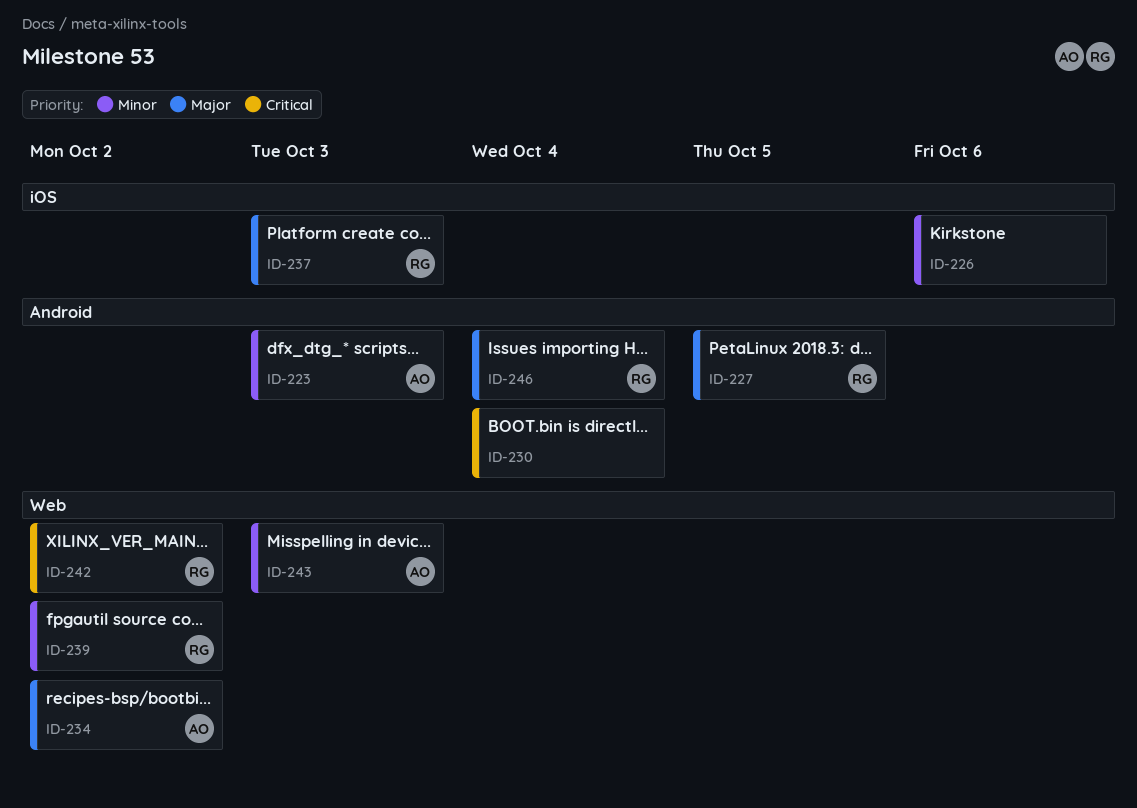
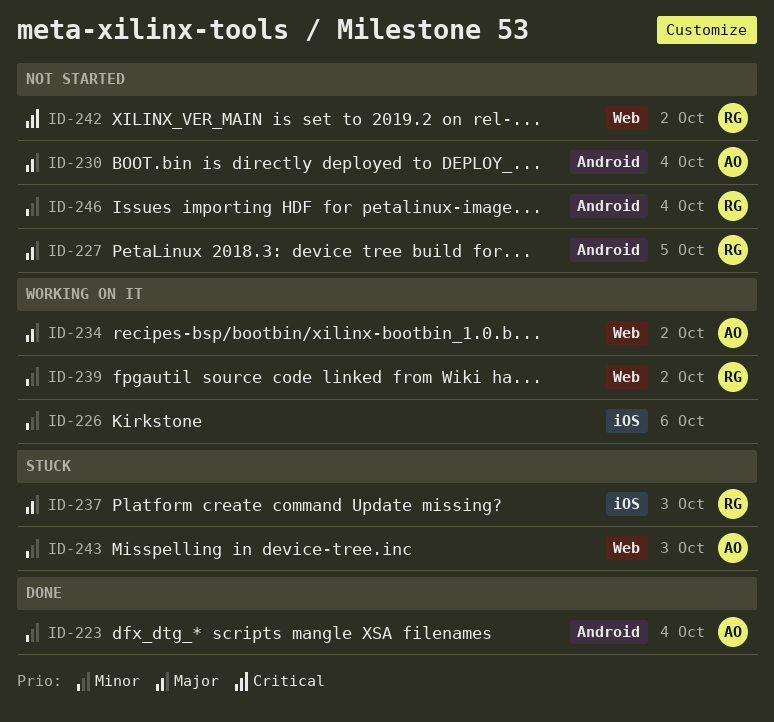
ID-223, due: Oct 3 -> Oct 4
ID-230, owner: none -> AO
ID-230, priority: Critical -> Major
ID-246, priority: Major -> Minor

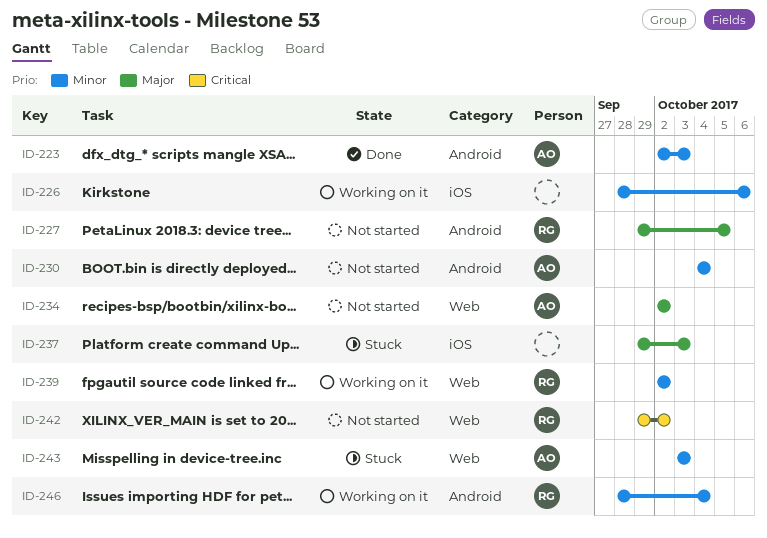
ID-223, due: Oct 4 -> Oct 3
ID-230, priority: Major -> Minor
ID-234, status: Working on it -> Not started
ID-237, owner: RG -> none
ID-246, status: Not started -> Working on it

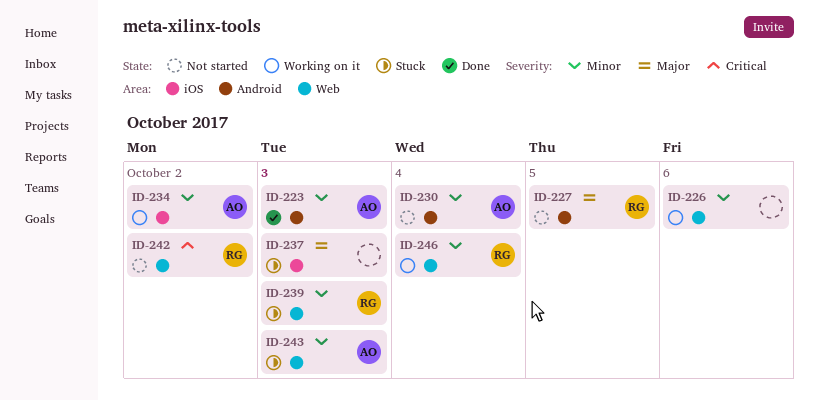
ID-226, label: iOS -> Web
ID-234, status: Not started -> Working on it
ID-234, priority: Major -> Minor
ID-234, label: Web -> iOS
ID-239, status: Working on it -> Stuck
ID-239, due: Oct 2 -> Oct 3
ID-246, label: Android -> Web

